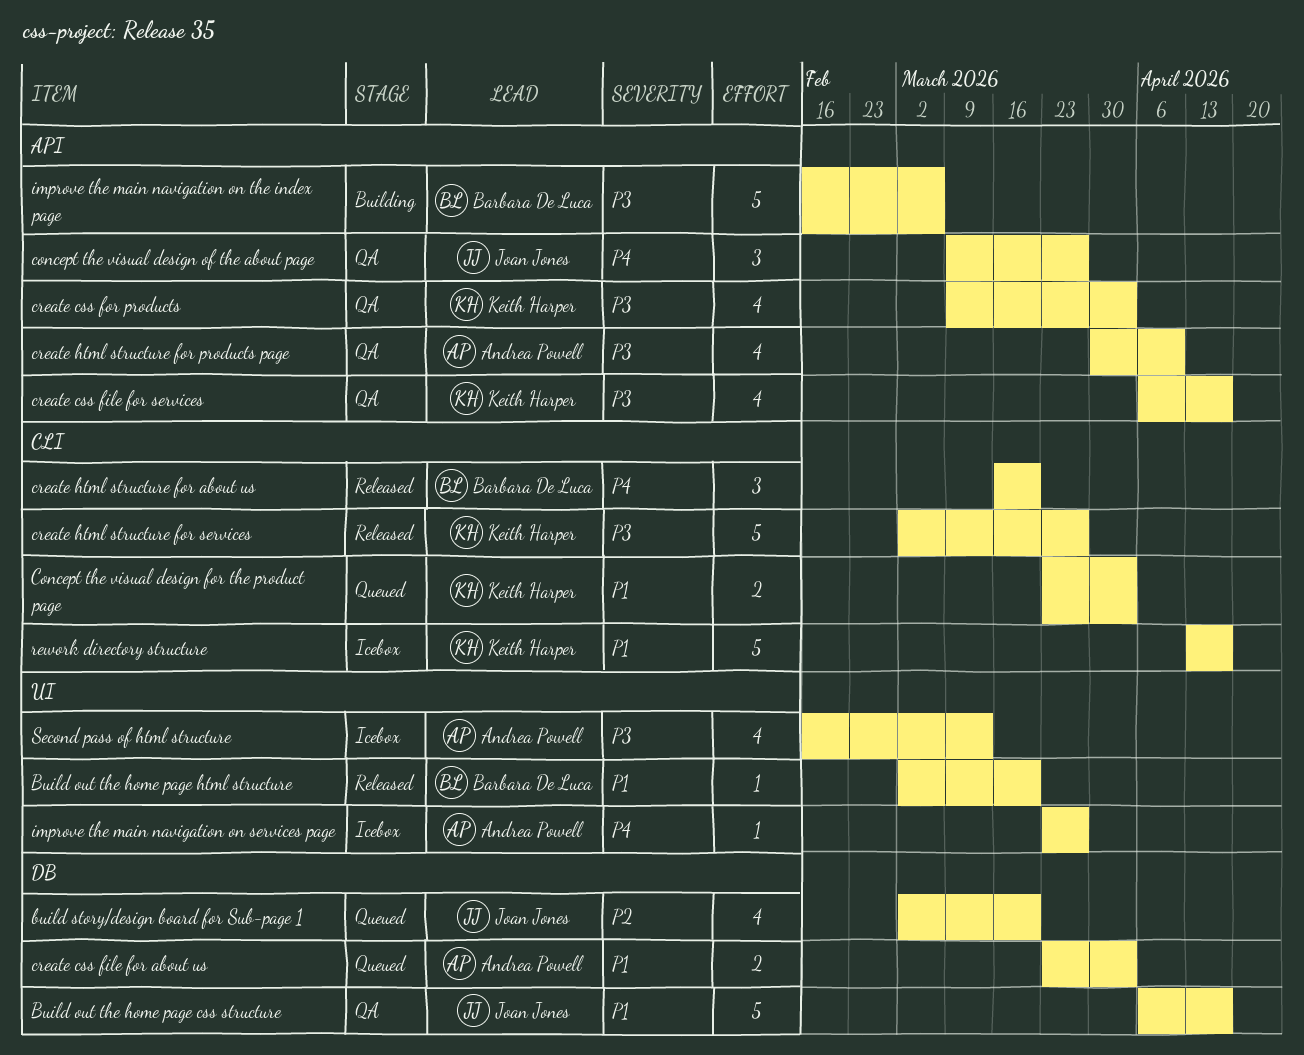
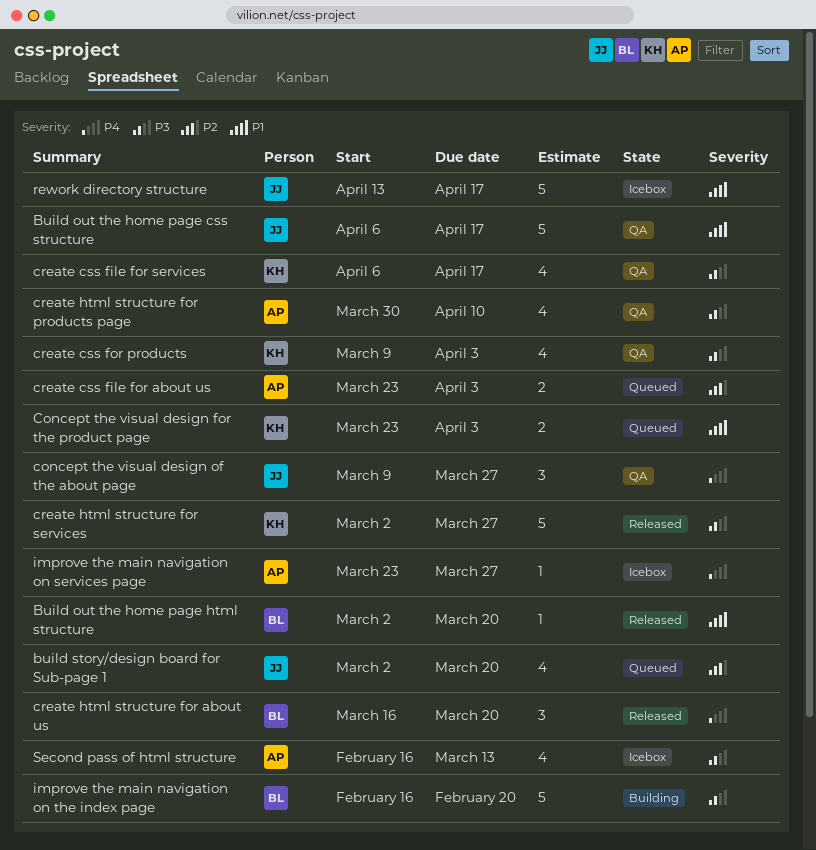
create css file for about us, priority: P1 -> P2
improve the main navigation on the index page, due: Mar 6 -> Feb 20
rework directory structure, owner: Keith Harper -> Joan Jones

